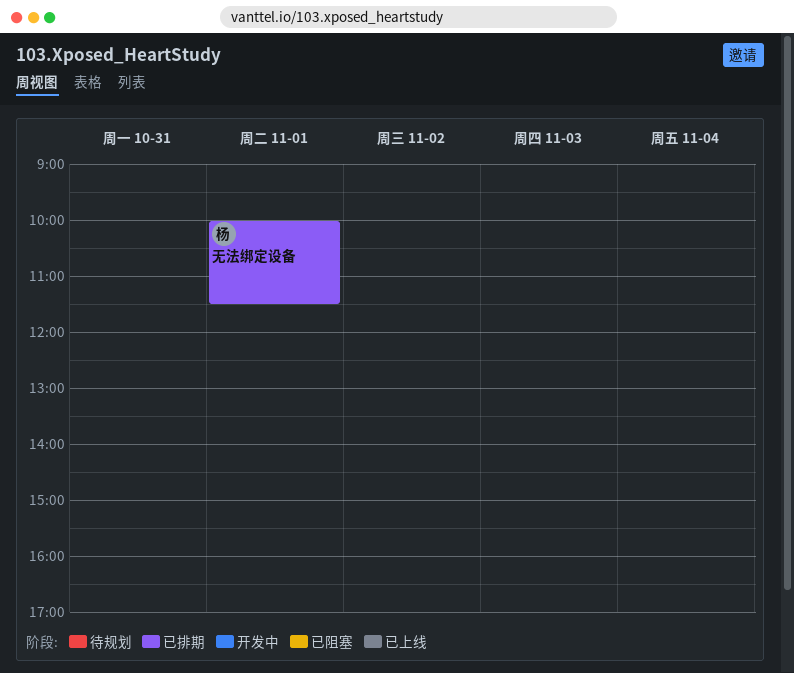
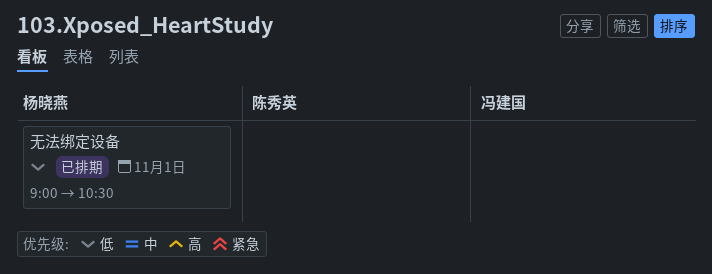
无法绑定设备, begins: 10:00 -> 09:00
无法绑定设备, ends: 11:30 -> 10:30

